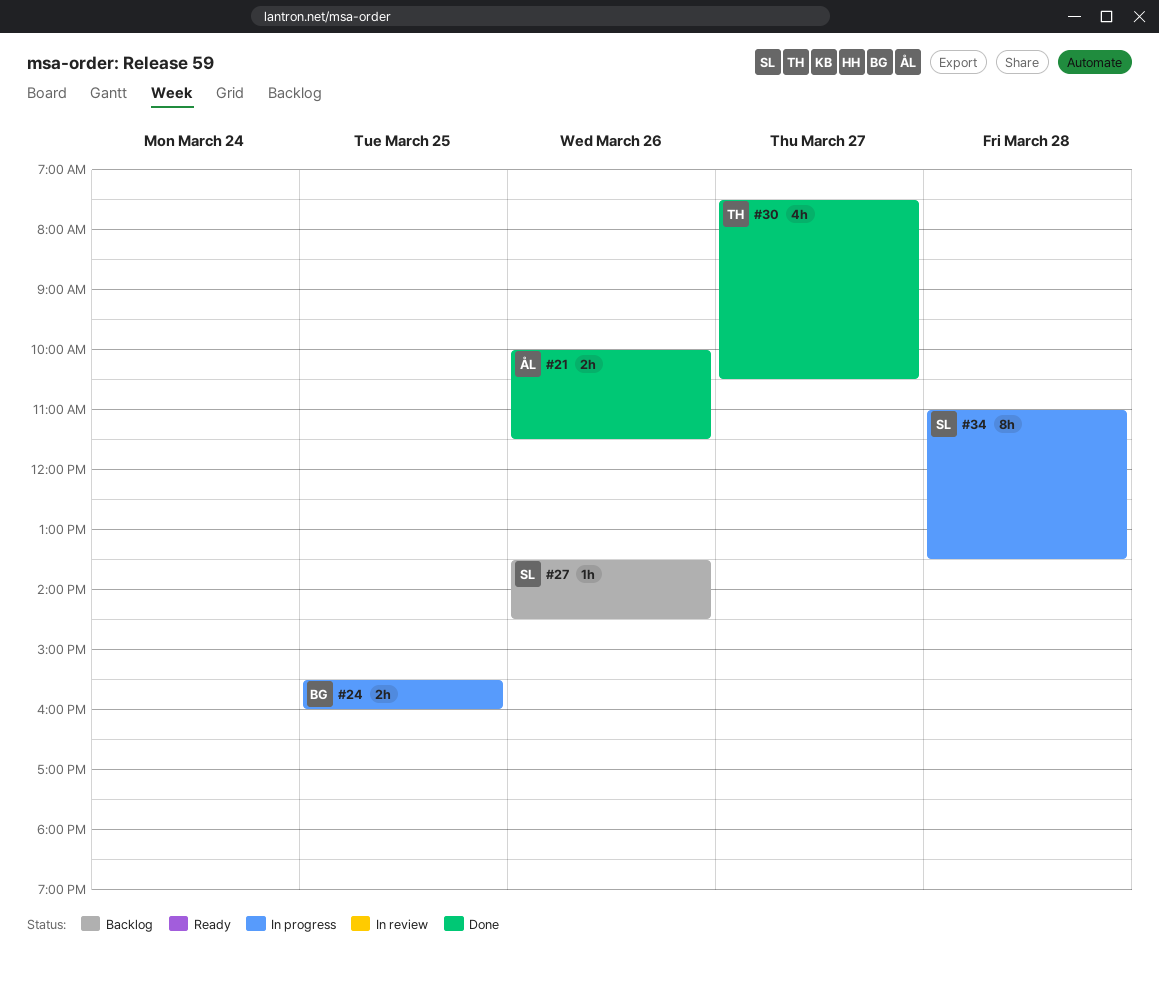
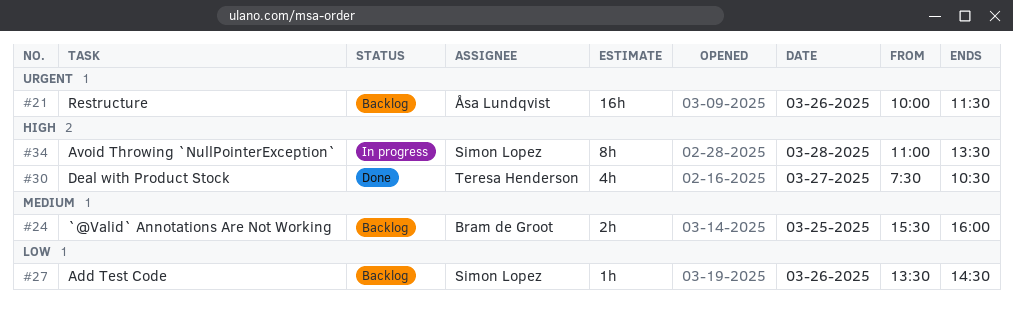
#21, status: Done -> Backlog
#21, estimate: 2h -> 16h
#24, status: In progress -> Backlog

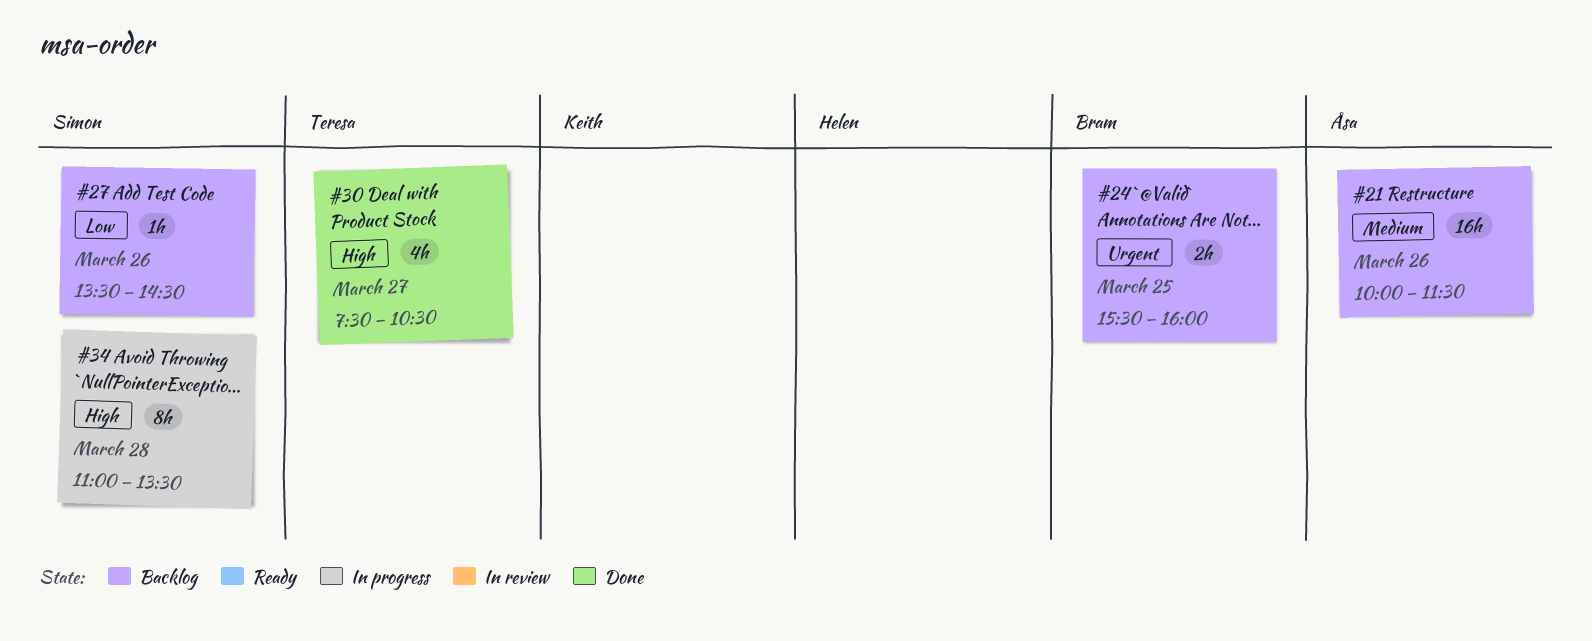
#21, priority: Urgent -> Medium
#24, priority: Medium -> Urgent

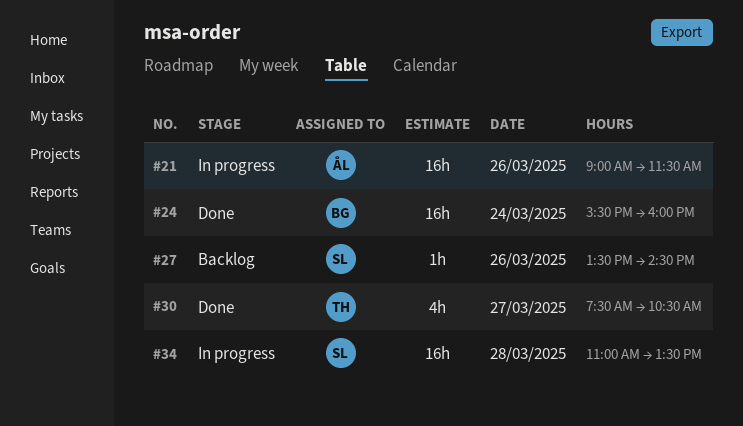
#21, status: Backlog -> In progress
#21, begins: 10:00 -> 09:00
#24, status: Backlog -> Done
#24, estimate: 2h -> 16h
#24, day: Mar 25 -> Mar 24
#34, estimate: 8h -> 16h

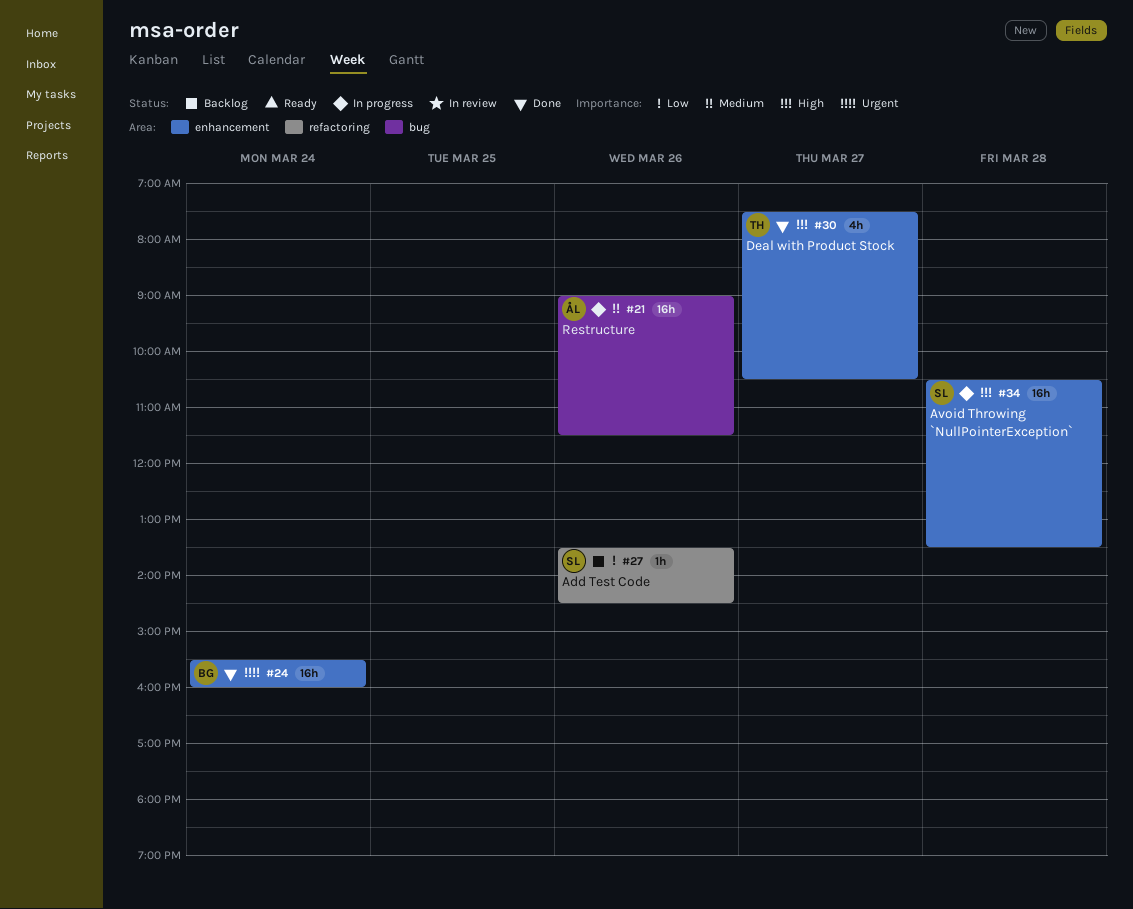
#34, begins: 11:00 -> 10:30

